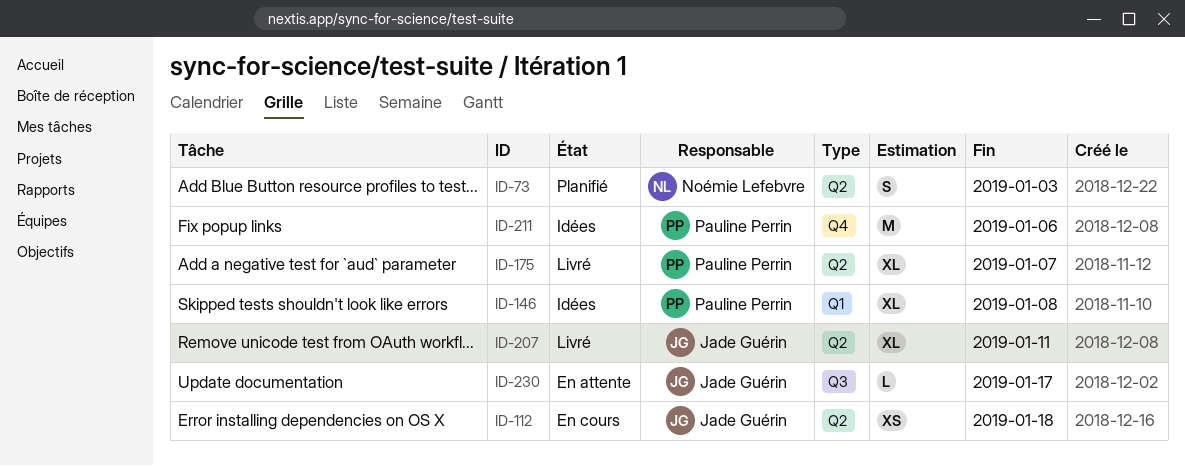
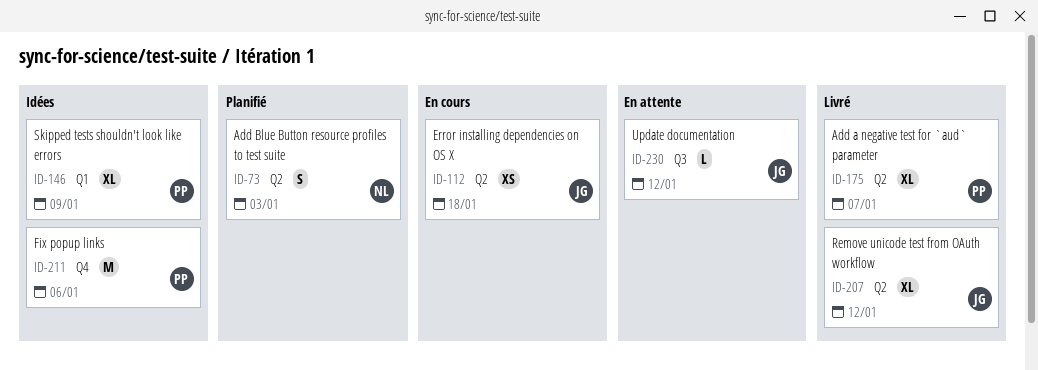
ID-146, due: Jan 8 -> Jan 9
ID-207, due: Jan 11 -> Jan 12
ID-230, due: Jan 17 -> Jan 12

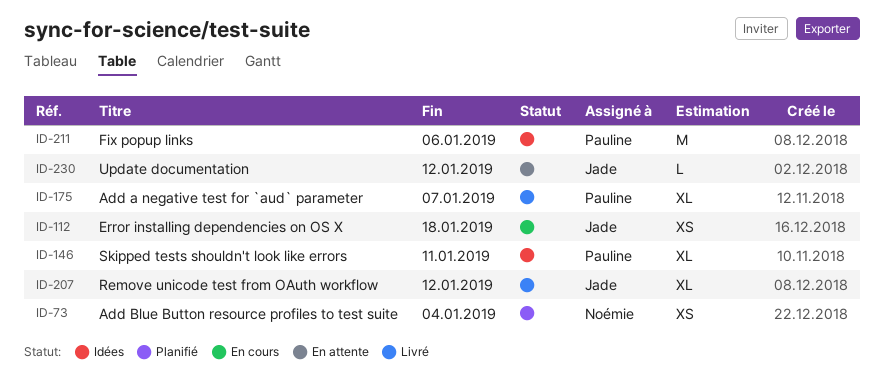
ID-73, estimate: S -> XS
ID-73, due: Jan 3 -> Jan 4
ID-146, due: Jan 9 -> Jan 11

